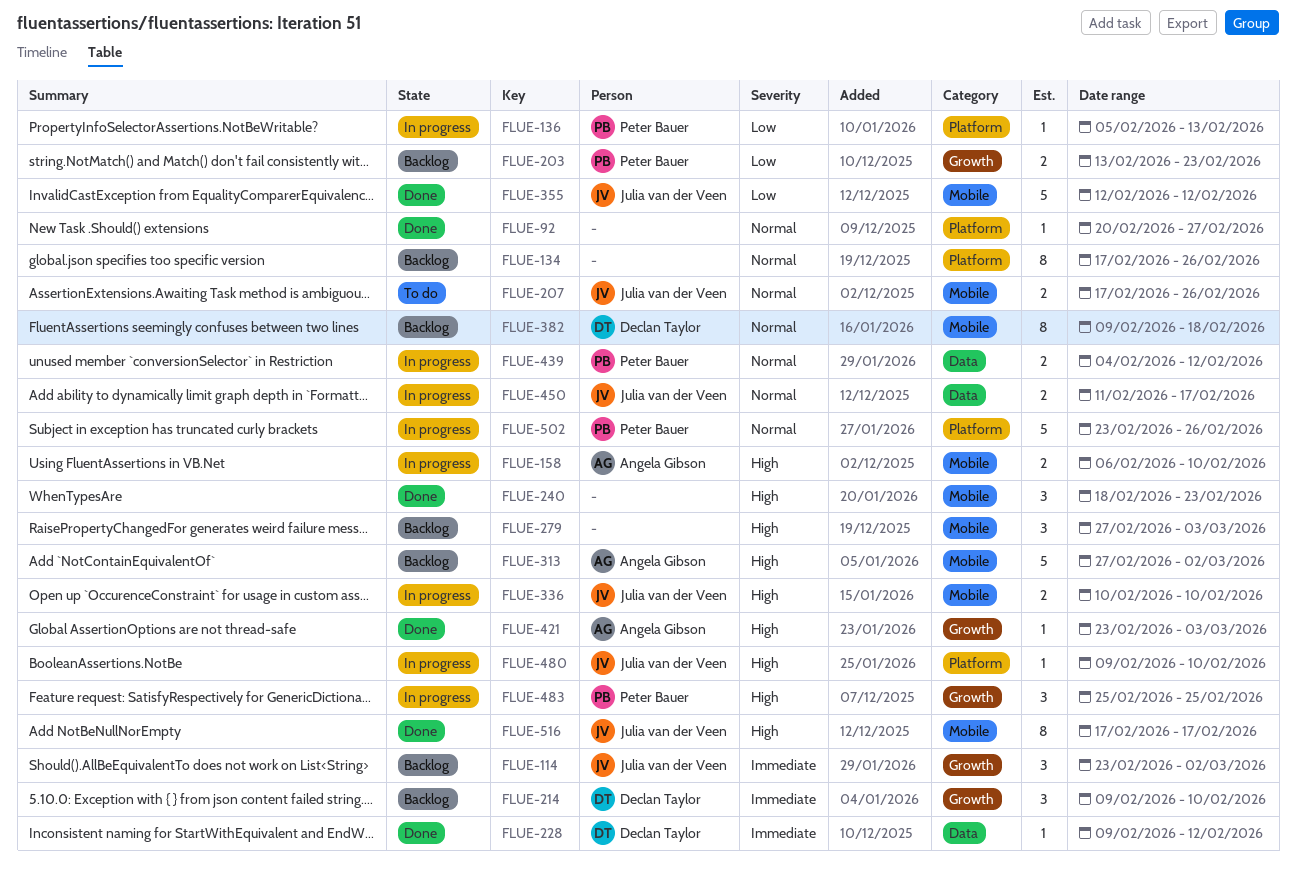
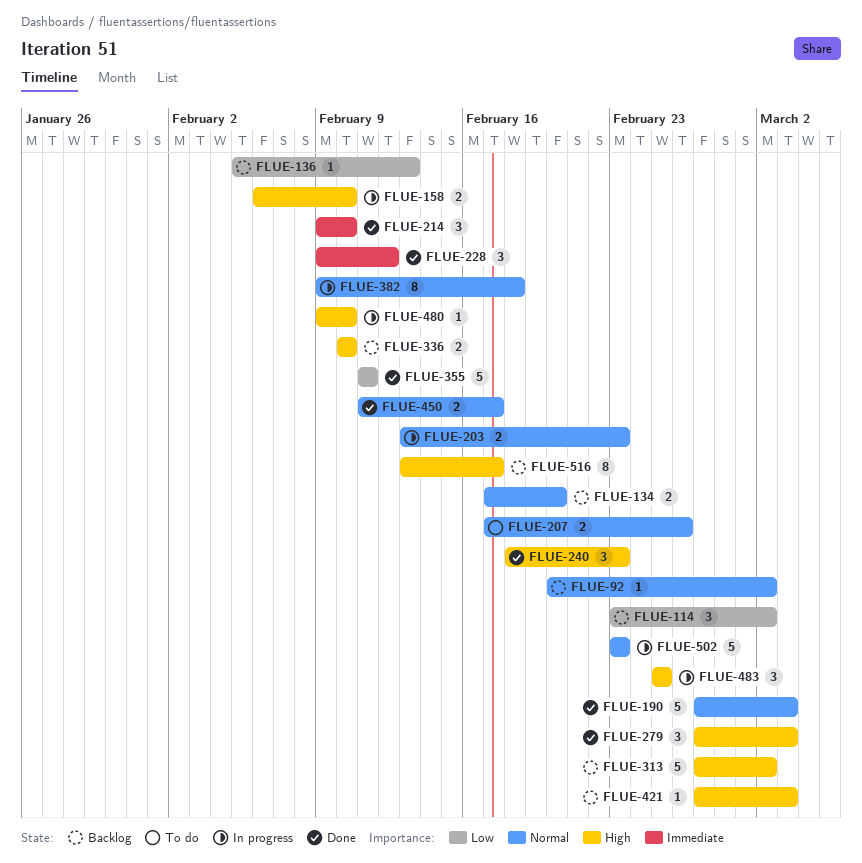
FLUE-92, status: Done -> Backlog
FLUE-92, due: Feb 27 -> Mar 2
FLUE-114, priority: Immediate -> Low
FLUE-134, estimate: 8 -> 2
FLUE-134, due: Feb 26 -> Feb 20
FLUE-136, status: In progress -> Backlog
FLUE-190: none -> present
FLUE-203, status: Backlog -> In progress
FLUE-203, priority: Low -> Normal
FLUE-214, status: Backlog -> Done
FLUE-228, estimate: 1 -> 3
FLUE-279, status: Backlog -> Done
FLUE-336, status: In progress -> Backlog
FLUE-355, start: Feb 12 -> Feb 11
FLUE-355, due: Feb 12 -> Feb 11
FLUE-382, status: Backlog -> In progress
FLUE-421, status: Done -> Backlog
FLUE-421, start: Feb 23 -> Feb 27
FLUE-439: present -> none
FLUE-450, status: In progress -> Done
FLUE-502, due: Feb 26 -> Feb 23
FLUE-516, status: Done -> Backlog
FLUE-516, start: Feb 17 -> Feb 13

